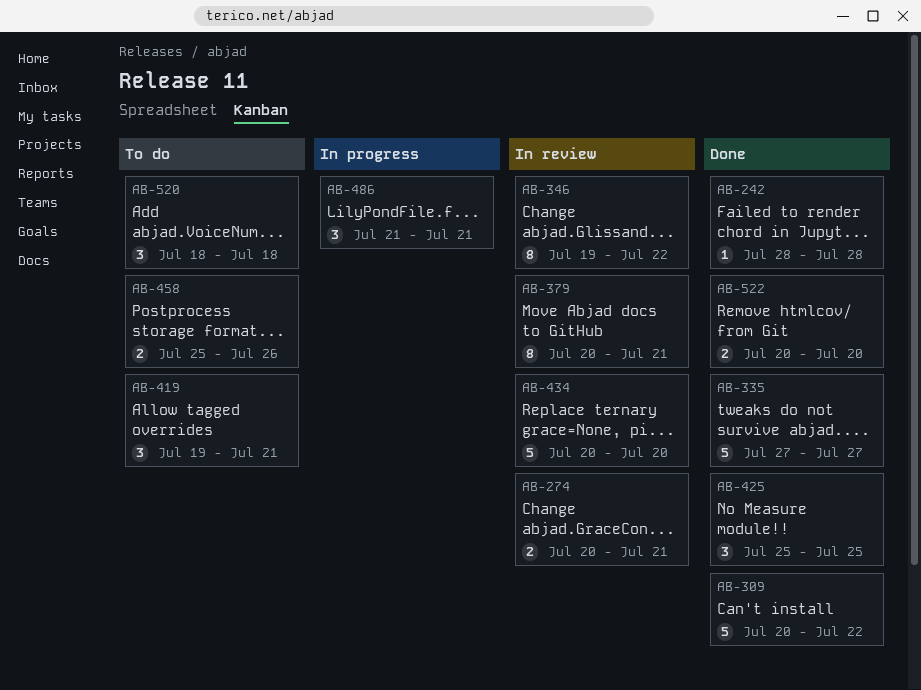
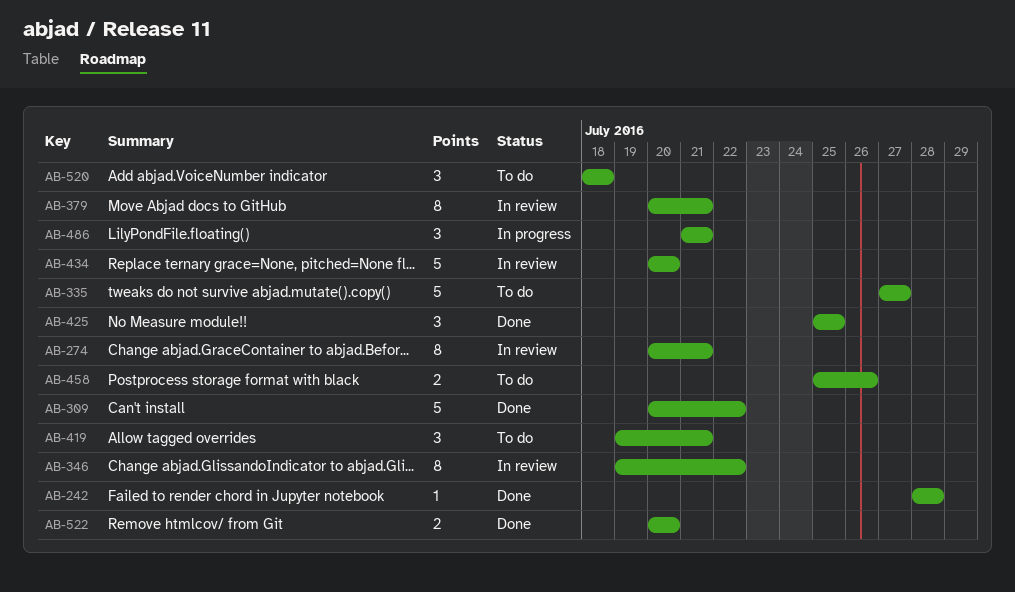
AB-274, estimate: 2 -> 8
AB-335, status: Done -> To do

